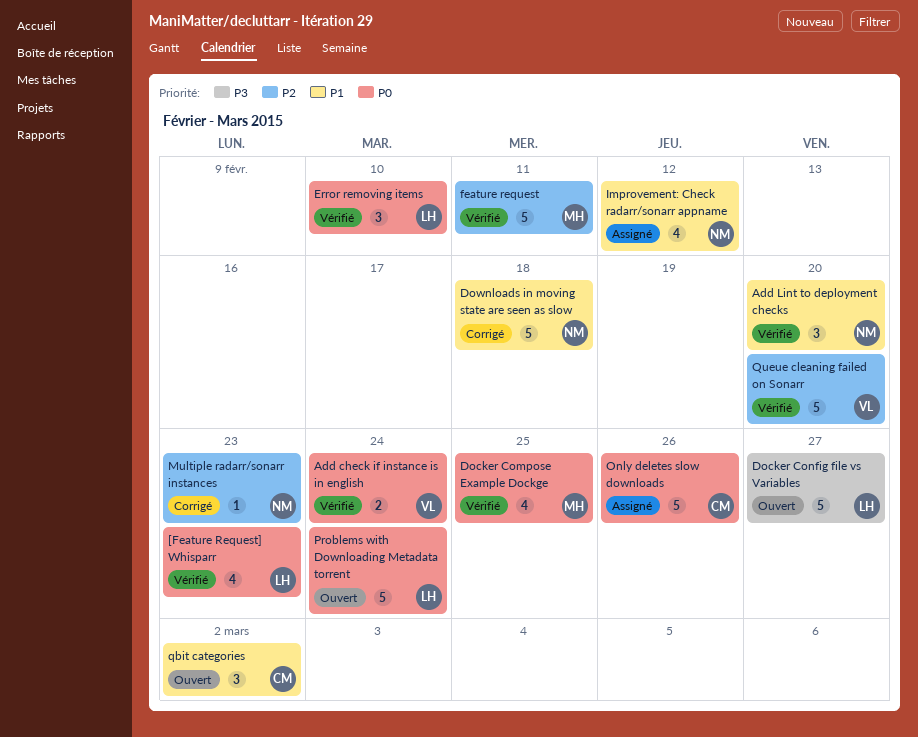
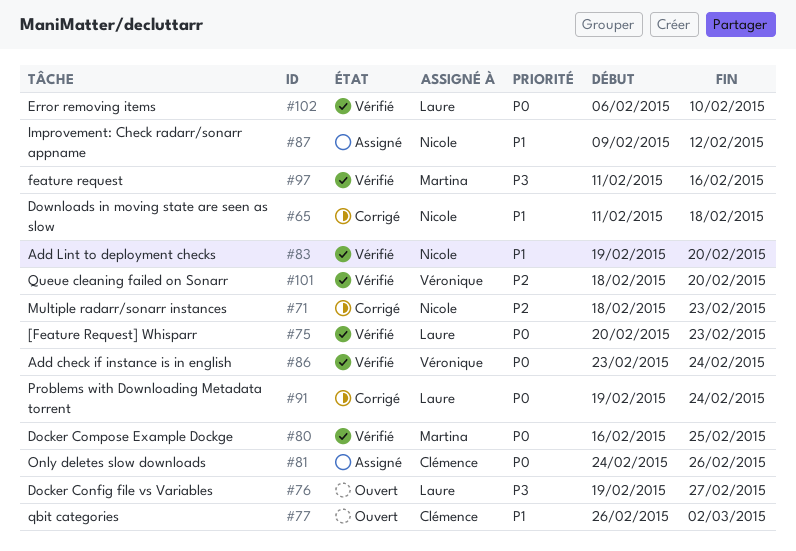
feature request, priority: P2 -> P3
feature request, due: Feb 11 -> Feb 16
Problems with Downloading Metadata torrent, status: Ouvert -> Corrigé

